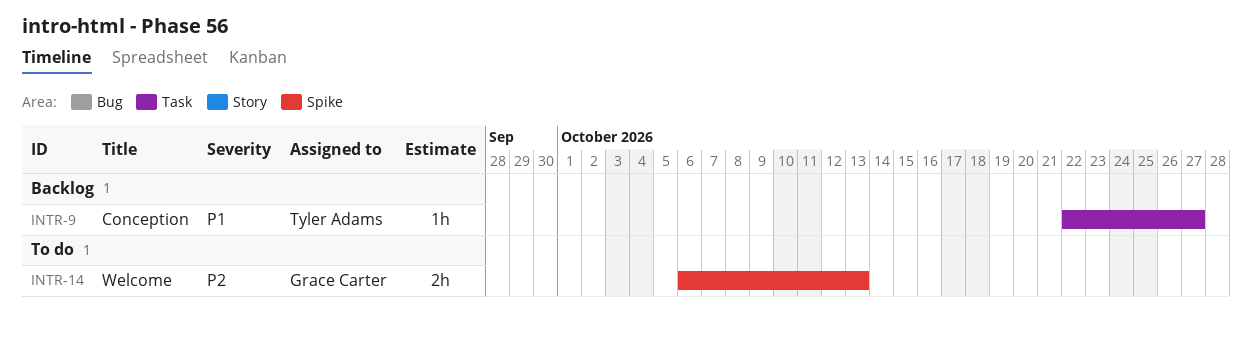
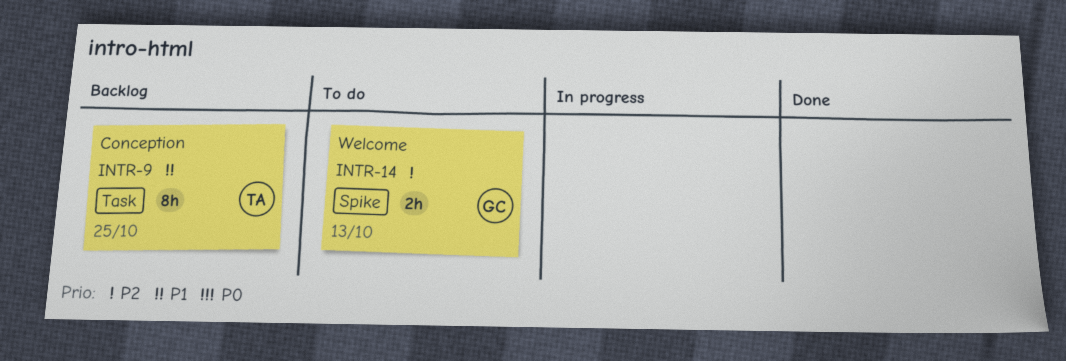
INTR-9, estimate: 1h -> 8h
INTR-9, due: Oct 27 -> Oct 25

